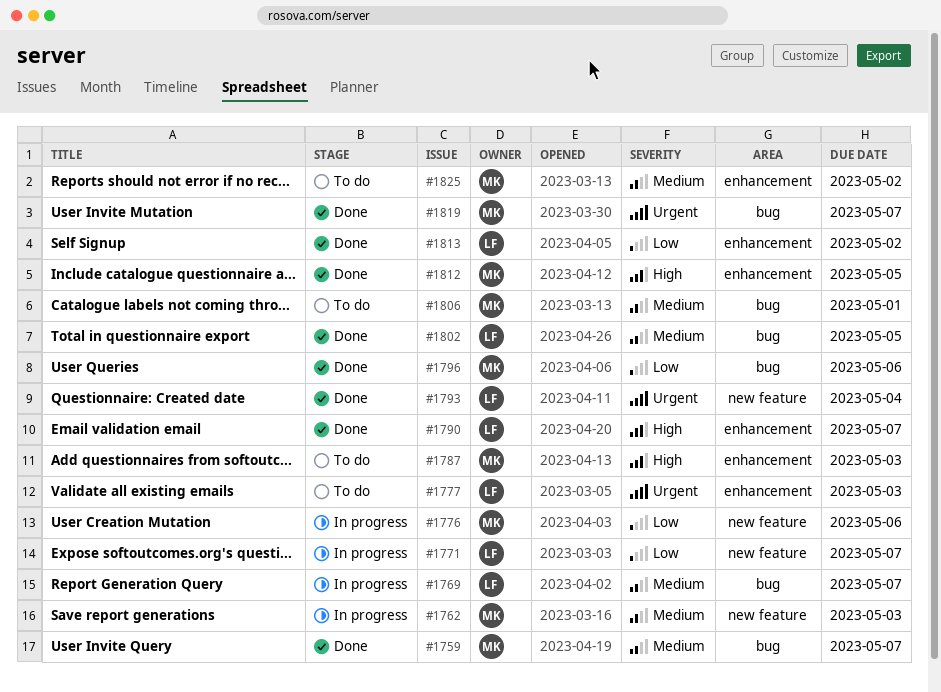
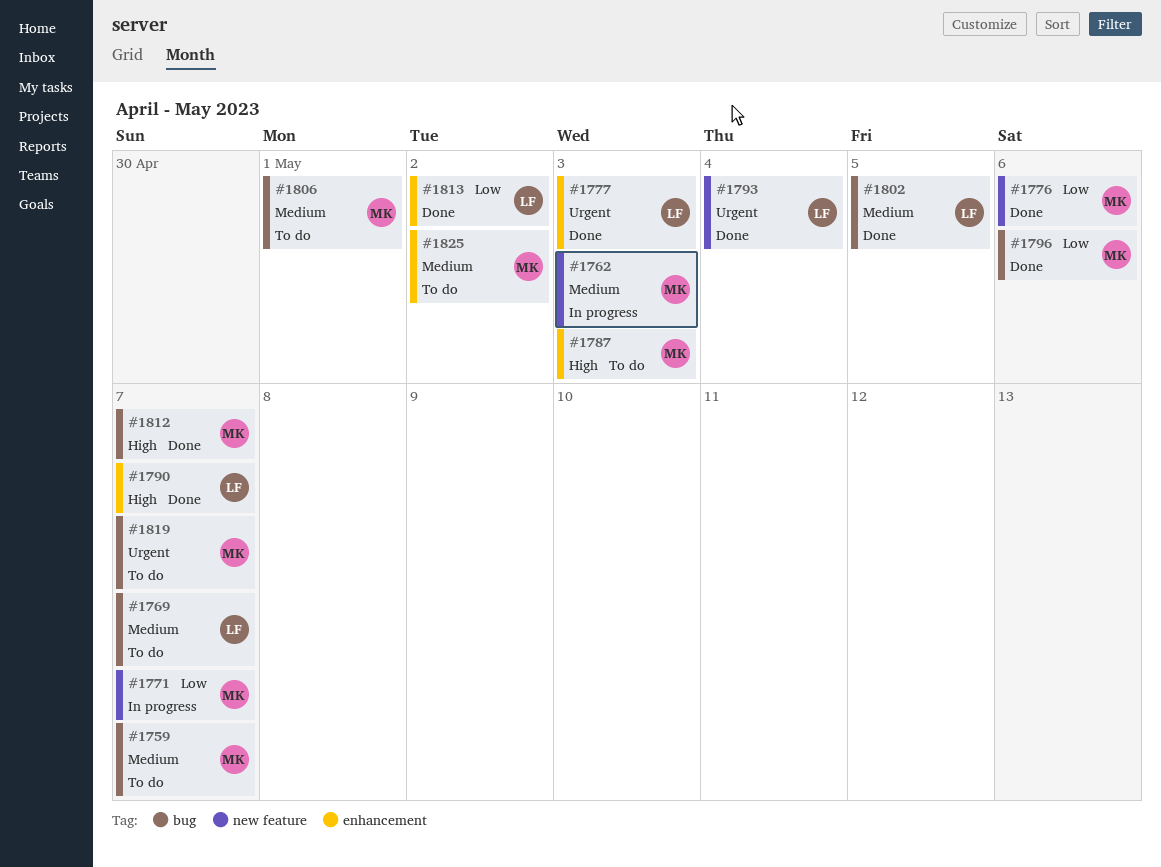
#1759, status: Done -> To do
#1769, status: In progress -> To do
#1771, owner: LF -> MK
#1776, status: In progress -> Done
#1777, status: To do -> Done
#1812, label: enhancement -> bug
#1812, due: May 5 -> May 7
#1819, status: Done -> To do

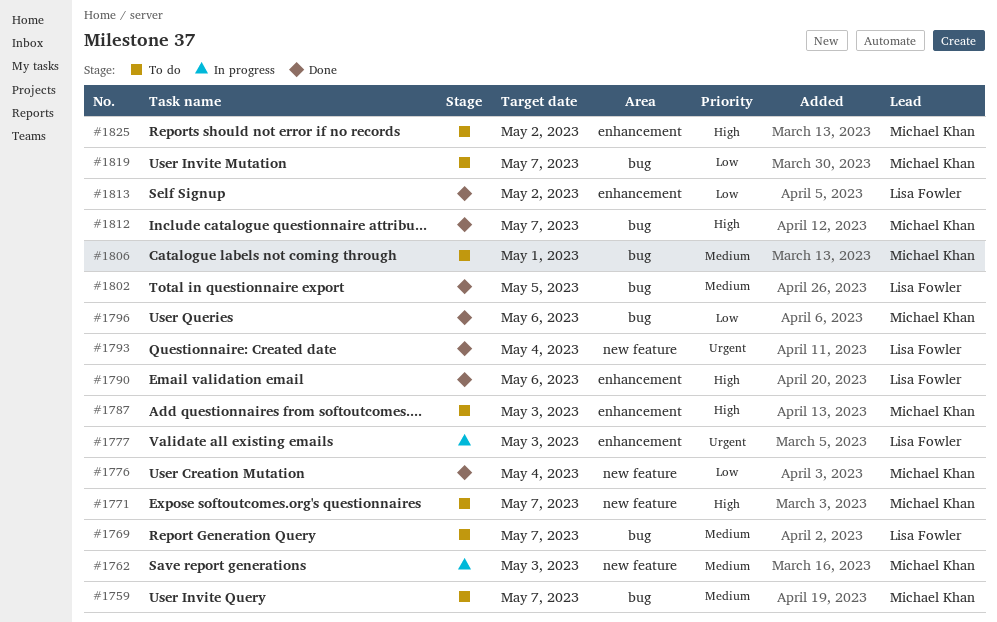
#1771, status: In progress -> To do
#1771, priority: Low -> High
#1776, due: May 6 -> May 4
#1777, status: Done -> In progress
#1790, due: May 7 -> May 6
#1819, priority: Urgent -> Low
#1825, priority: Medium -> High

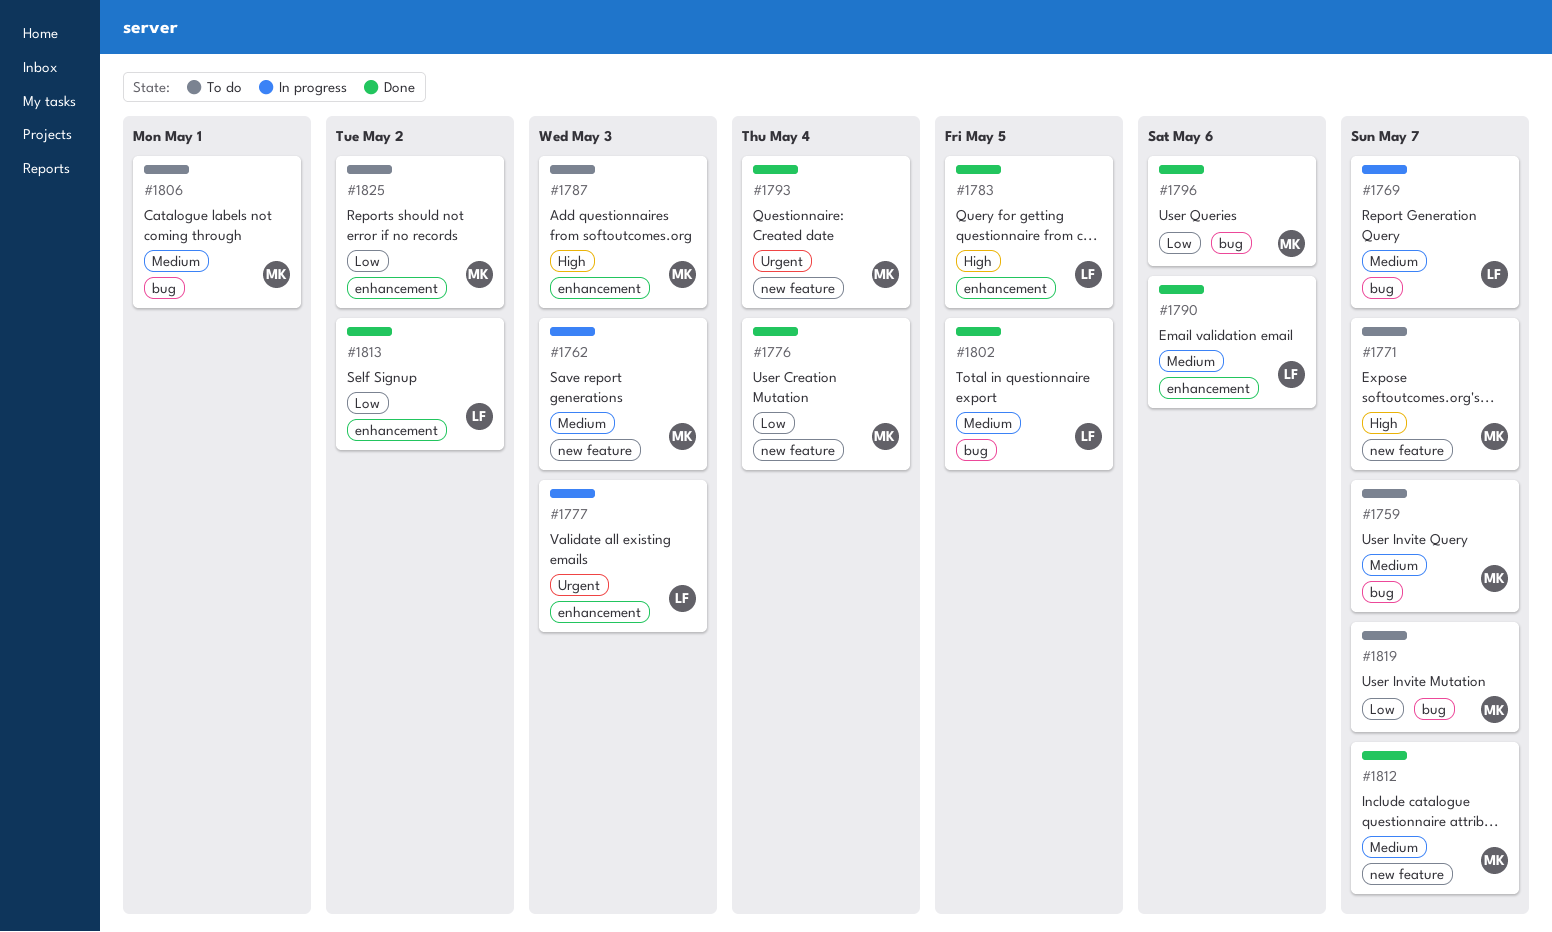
#1769, status: To do -> In progress
#1783: none -> present
#1790, priority: High -> Medium
#1793, owner: Lisa Fowler -> Michael Khan
#1812, priority: High -> Medium
#1812, label: bug -> new feature
#1825, priority: High -> Low

